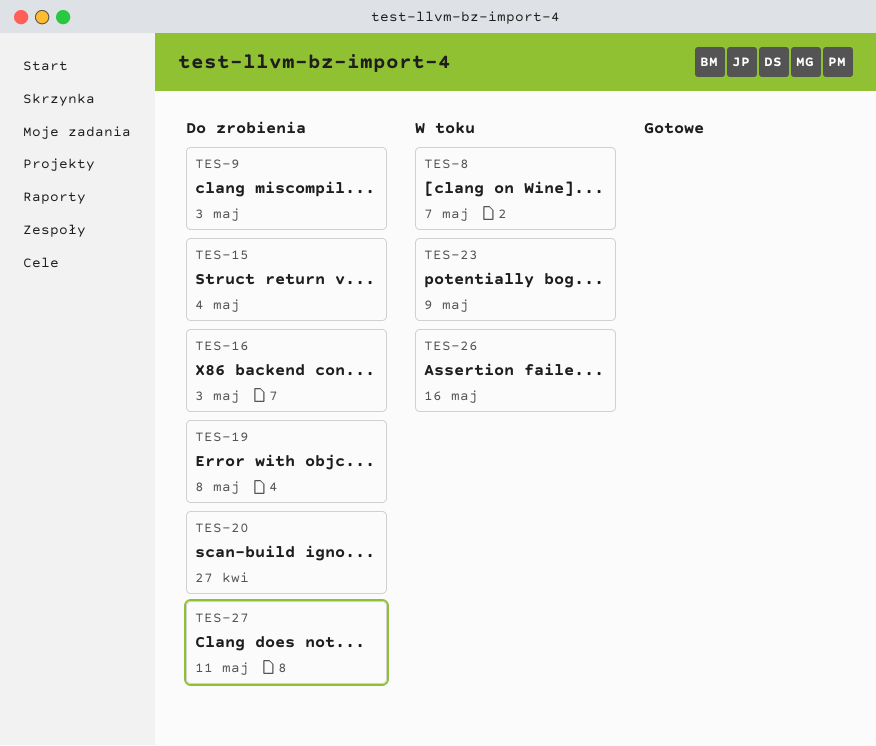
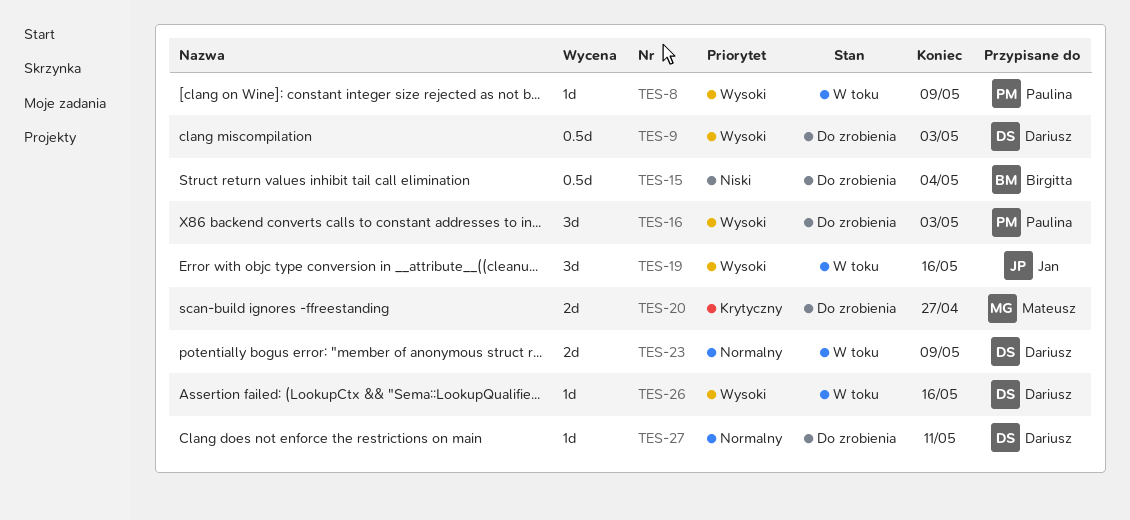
TES-8, due: May 7 -> May 9
TES-19, status: Do zrobienia -> W toku
TES-19, due: May 8 -> May 16

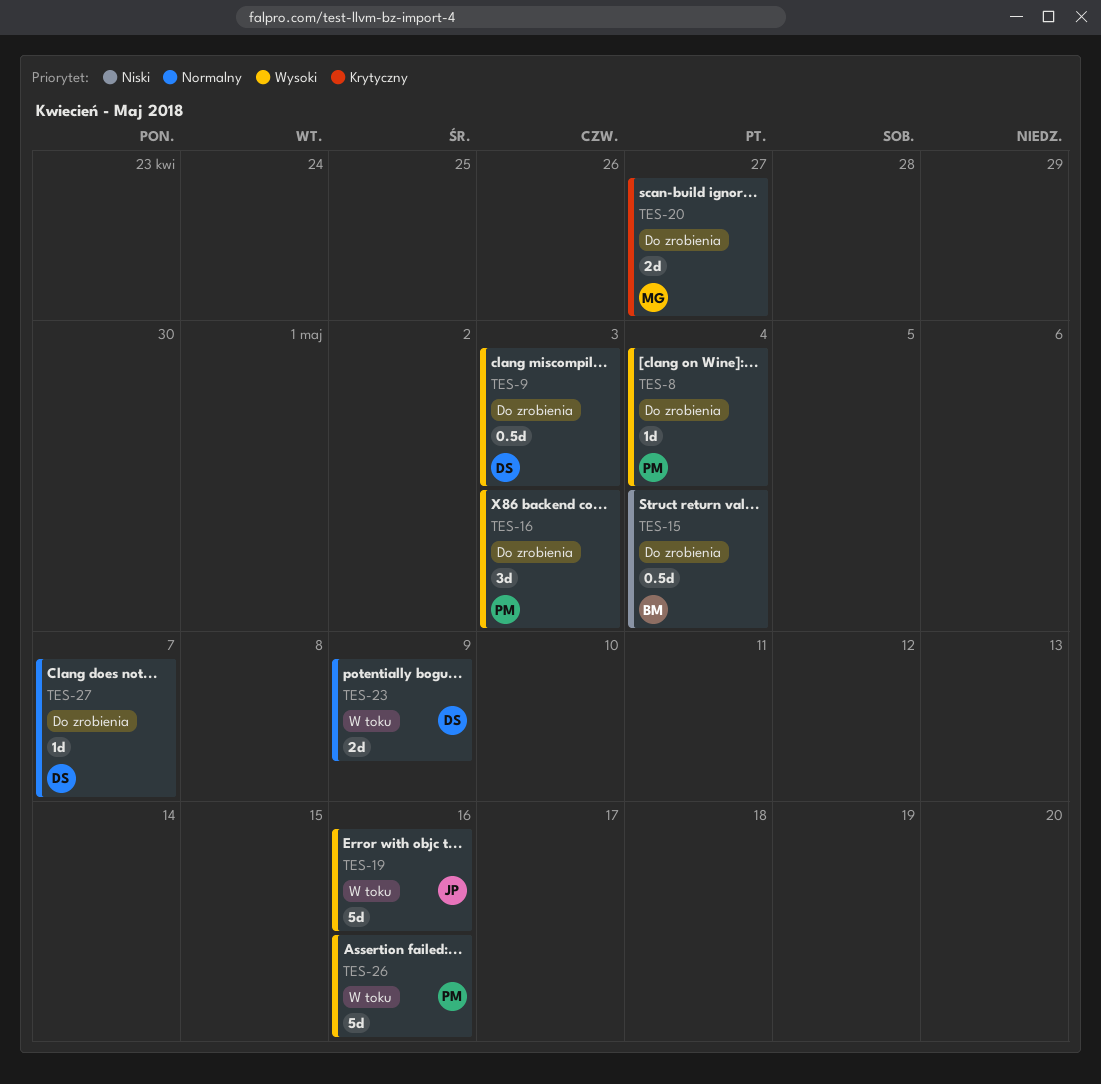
TES-8, status: W toku -> Do zrobienia
TES-8, due: May 9 -> May 4
TES-19, estimate: 3d -> 5d
TES-26, owner: Dariusz -> Paulina
TES-26, estimate: 1d -> 5d
TES-27, due: May 11 -> May 7

